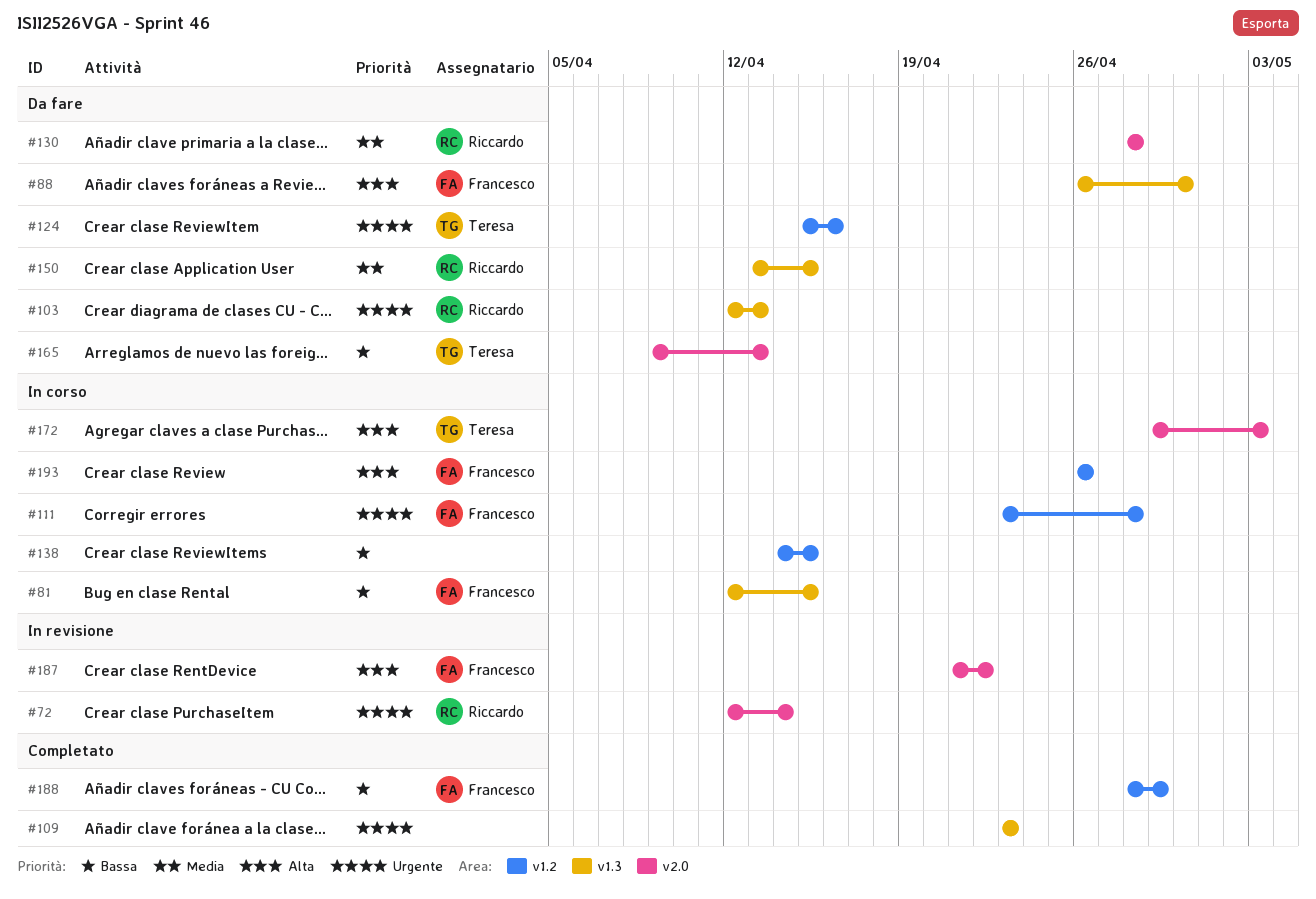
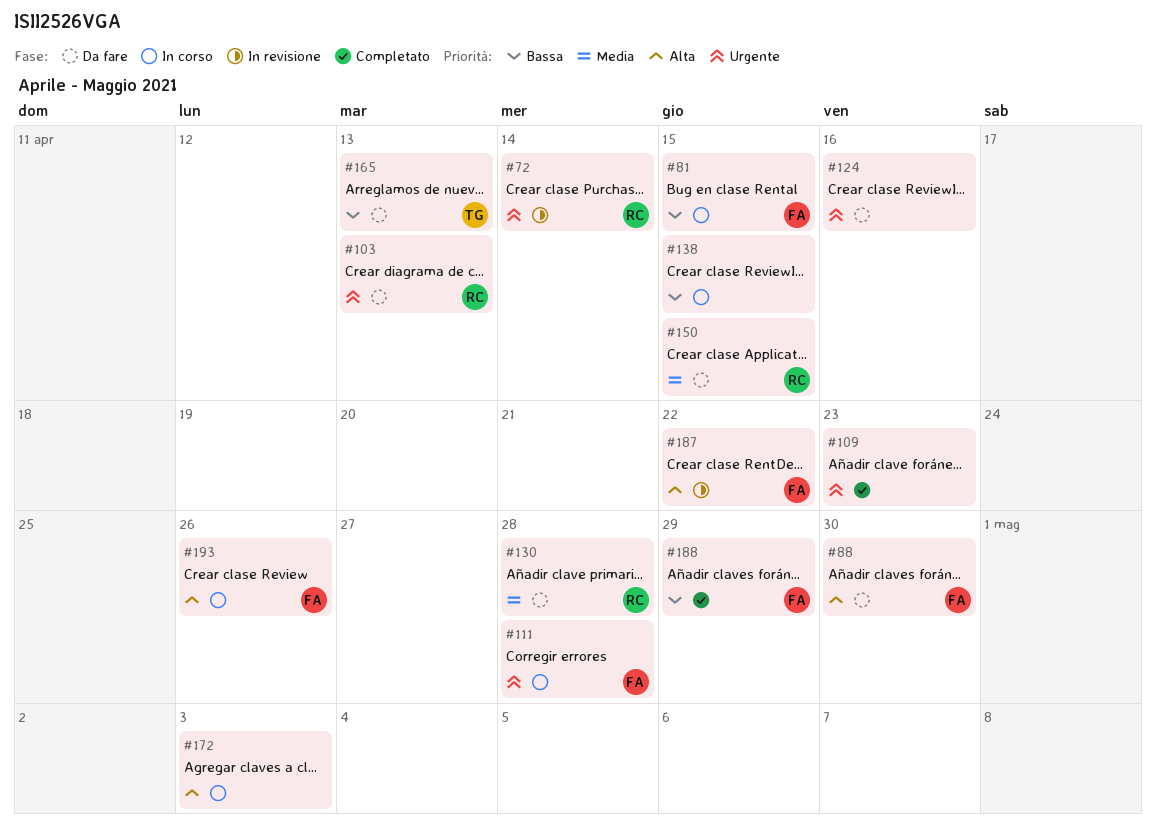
#124, owner: Teresa -> none
#172, owner: Teresa -> none

